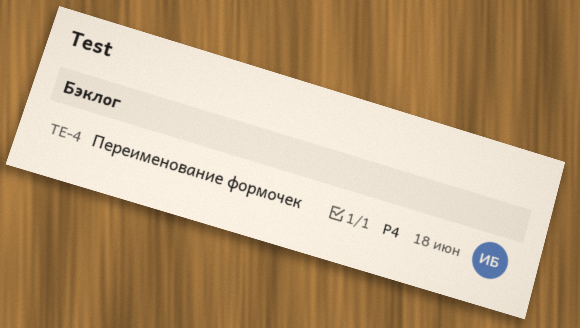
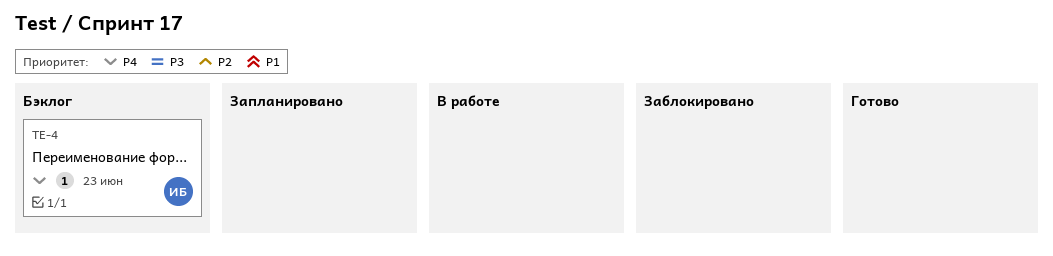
TE-4, due: Jun 18 -> Jun 23

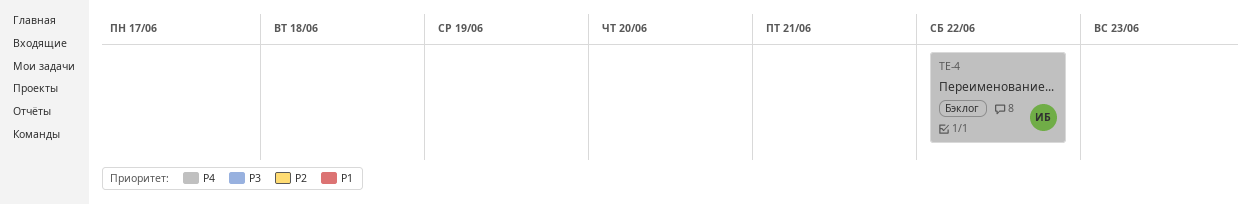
TE-4, due: Jun 23 -> Jun 22

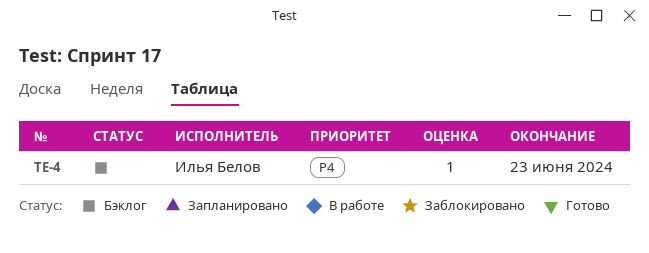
TE-4, due: Jun 22 -> Jun 23

